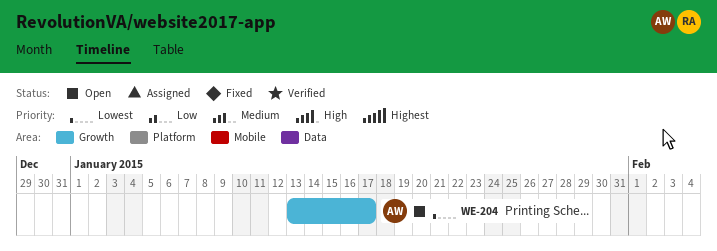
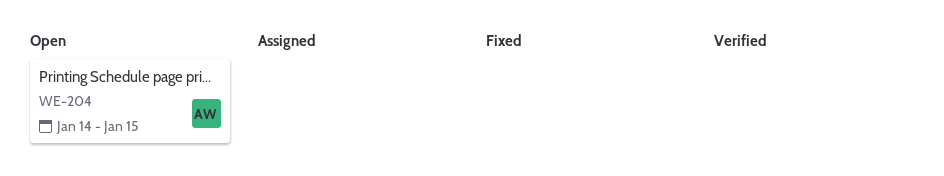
WE-204, start: Jan 13 -> Jan 14
WE-204, due: Jan 17 -> Jan 15

